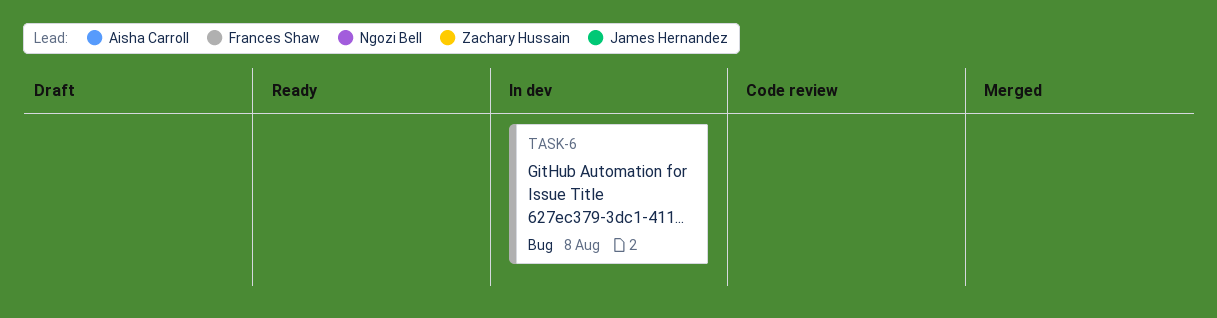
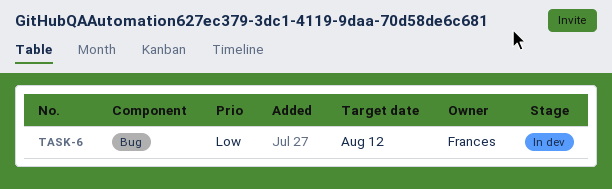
TASK-6, due: Aug 8 -> Aug 12

